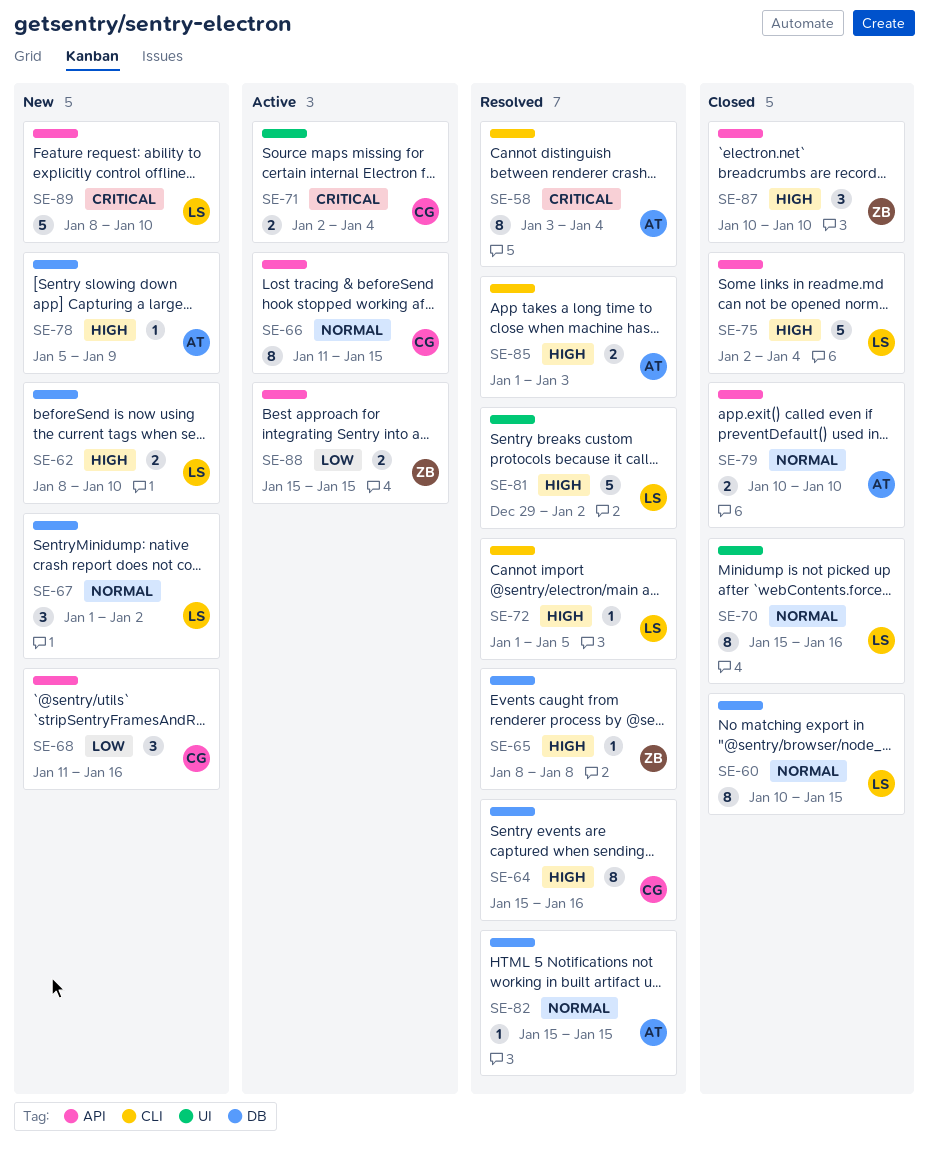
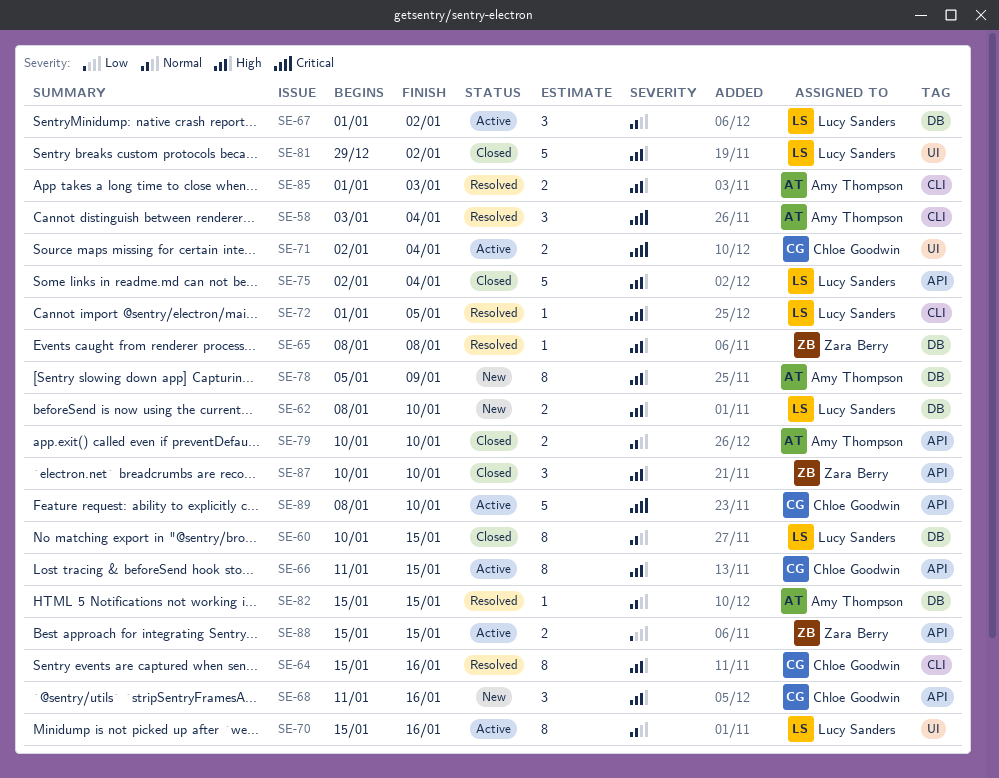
SE-58, estimate: 8 -> 3
SE-64, label: DB -> CLI
SE-66, priority: Normal -> High
SE-67, status: New -> Active
SE-68, priority: Low -> High
SE-70, status: Closed -> Active
SE-78, estimate: 1 -> 8
SE-81, status: Resolved -> Closed
SE-89, status: New -> Active
SE-89, owner: Lucy Sanders -> Chloe Goodwin

